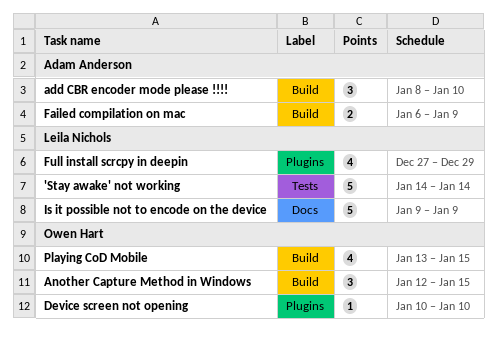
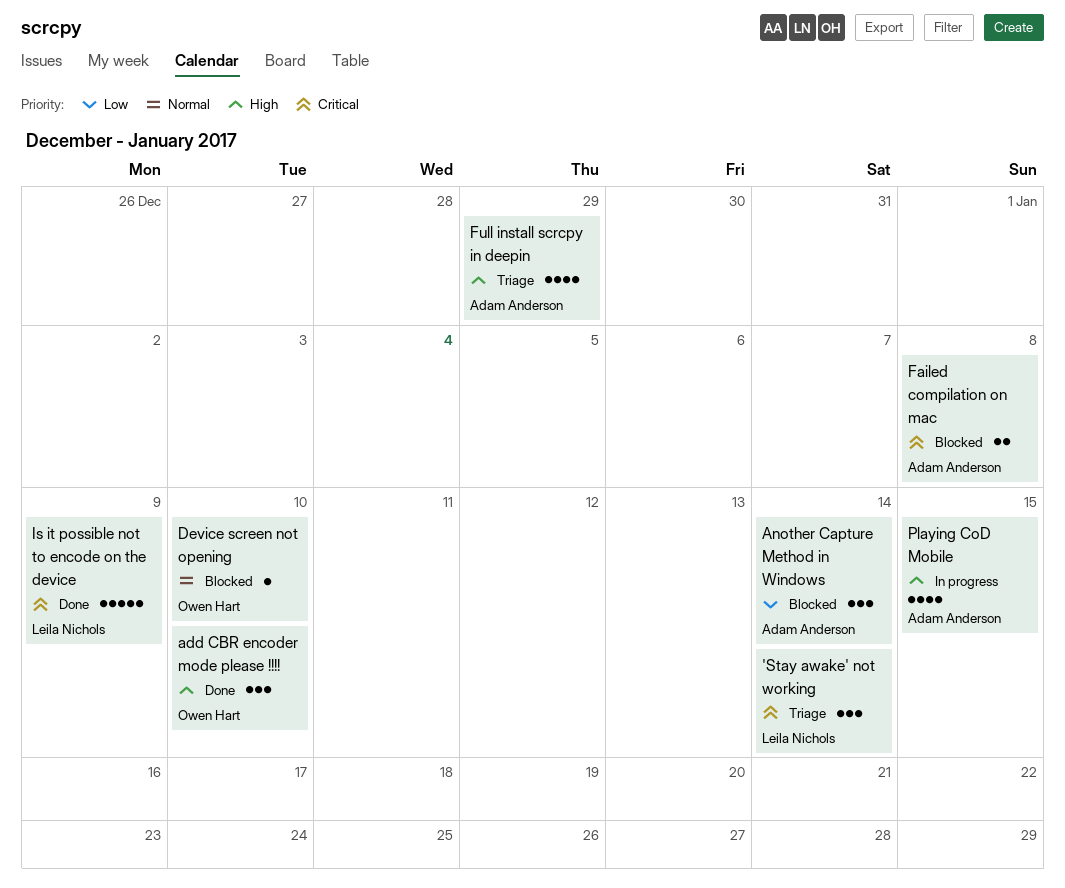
'Stay awake' not working, estimate: 5 -> 3
add CBR encoder mode please !!!!, owner: Adam Anderson -> Owen Hart
Another Capture Method in Windows, owner: Owen Hart -> Adam Anderson
Another Capture Method in Windows, due: Jan 15 -> Jan 14
Failed compilation on mac, due: Jan 9 -> Jan 8
Full install scrcpy in deepin, owner: Leila Nichols -> Adam Anderson
Playing CoD Mobile, owner: Owen Hart -> Adam Anderson

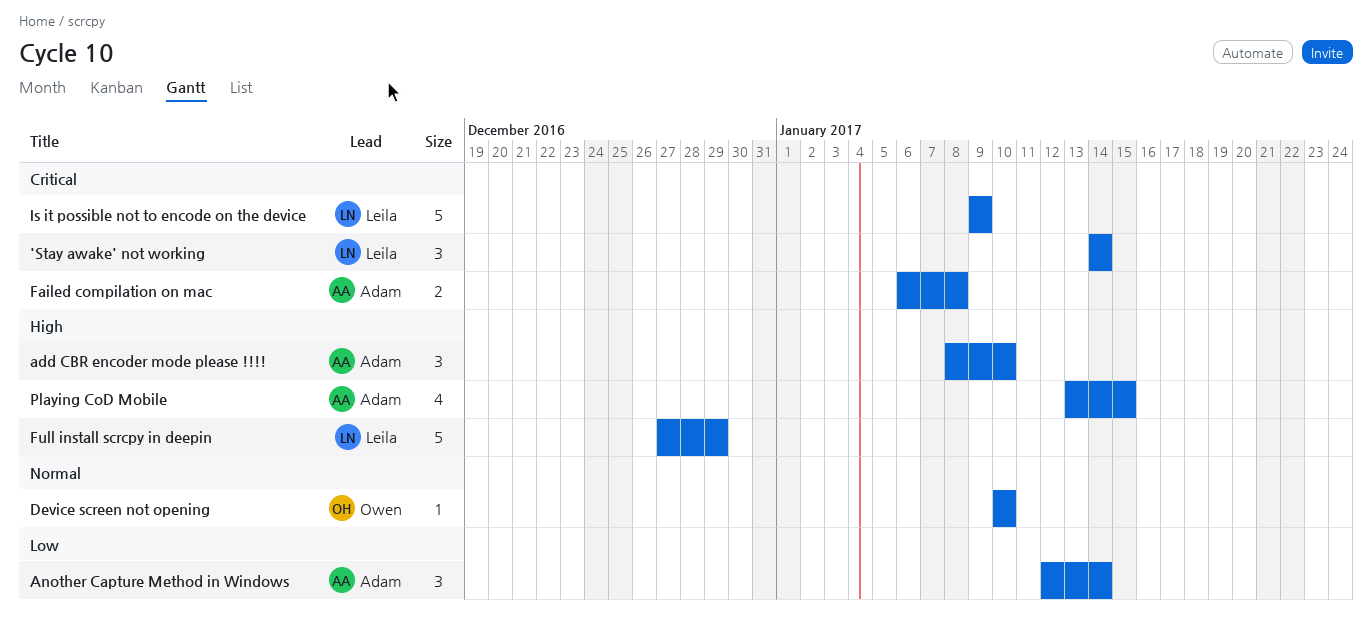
add CBR encoder mode please !!!!, owner: Owen Hart -> Adam Anderson
Full install scrcpy in deepin, owner: Adam Anderson -> Leila Nichols
Full install scrcpy in deepin, estimate: 4 -> 5

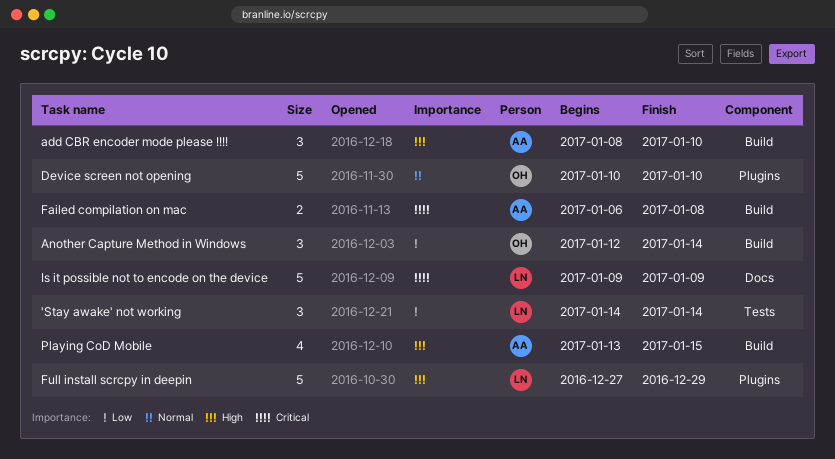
'Stay awake' not working, priority: Critical -> Low
Another Capture Method in Windows, owner: Adam -> Owen
Device screen not opening, estimate: 1 -> 5

